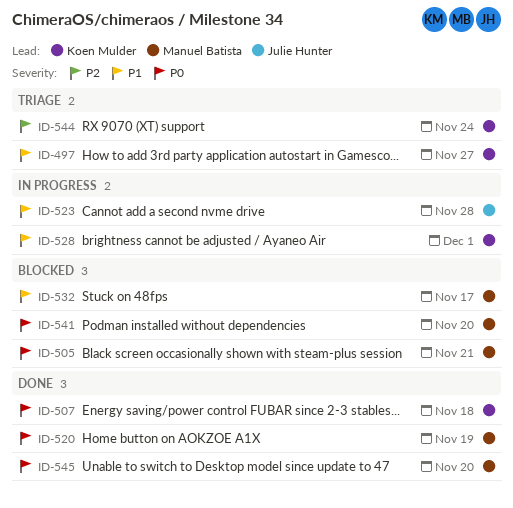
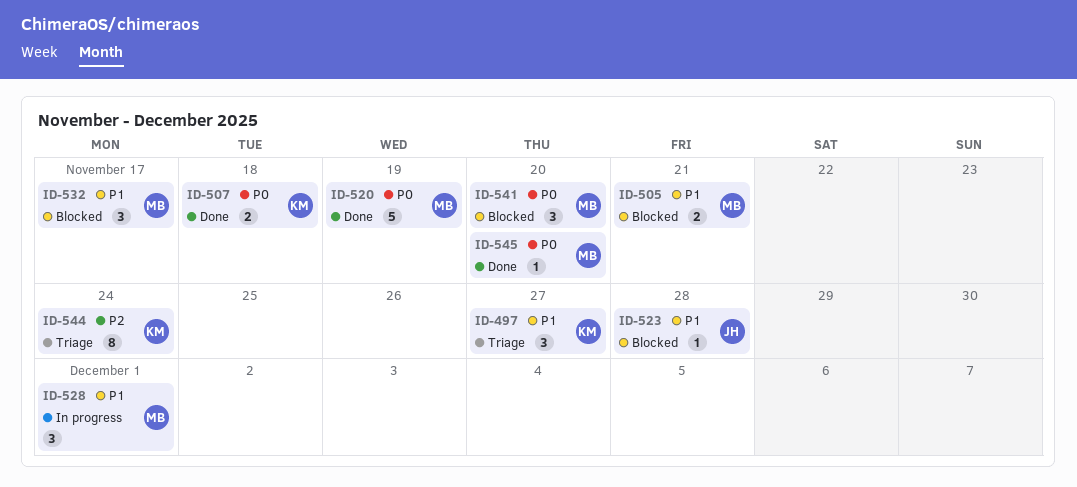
ID-505, priority: P0 -> P1
ID-523, status: In progress -> Blocked
ID-528, owner: Koen Mulder -> Manuel Batista

